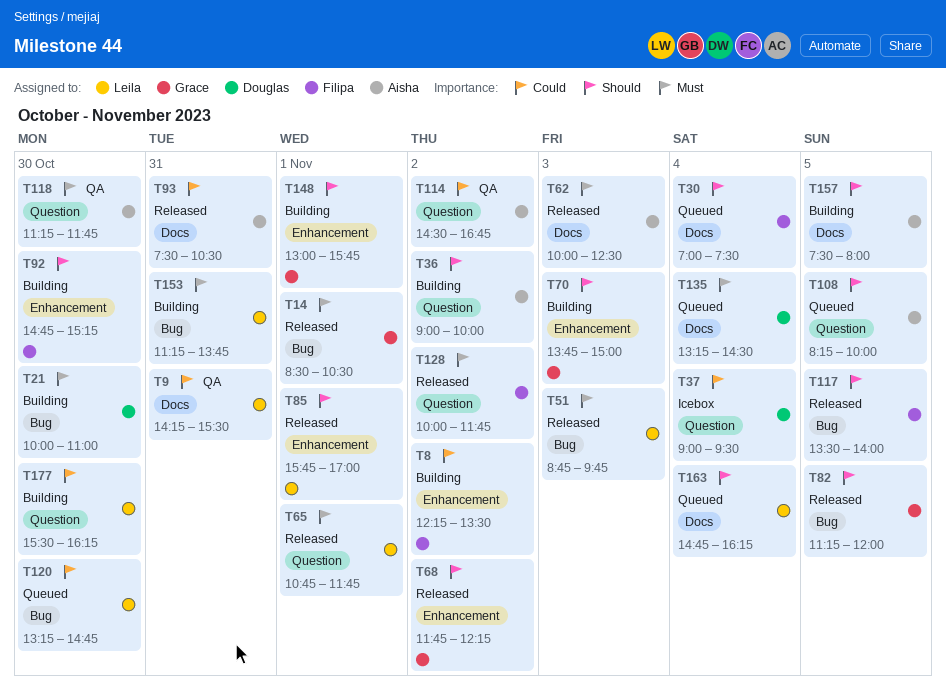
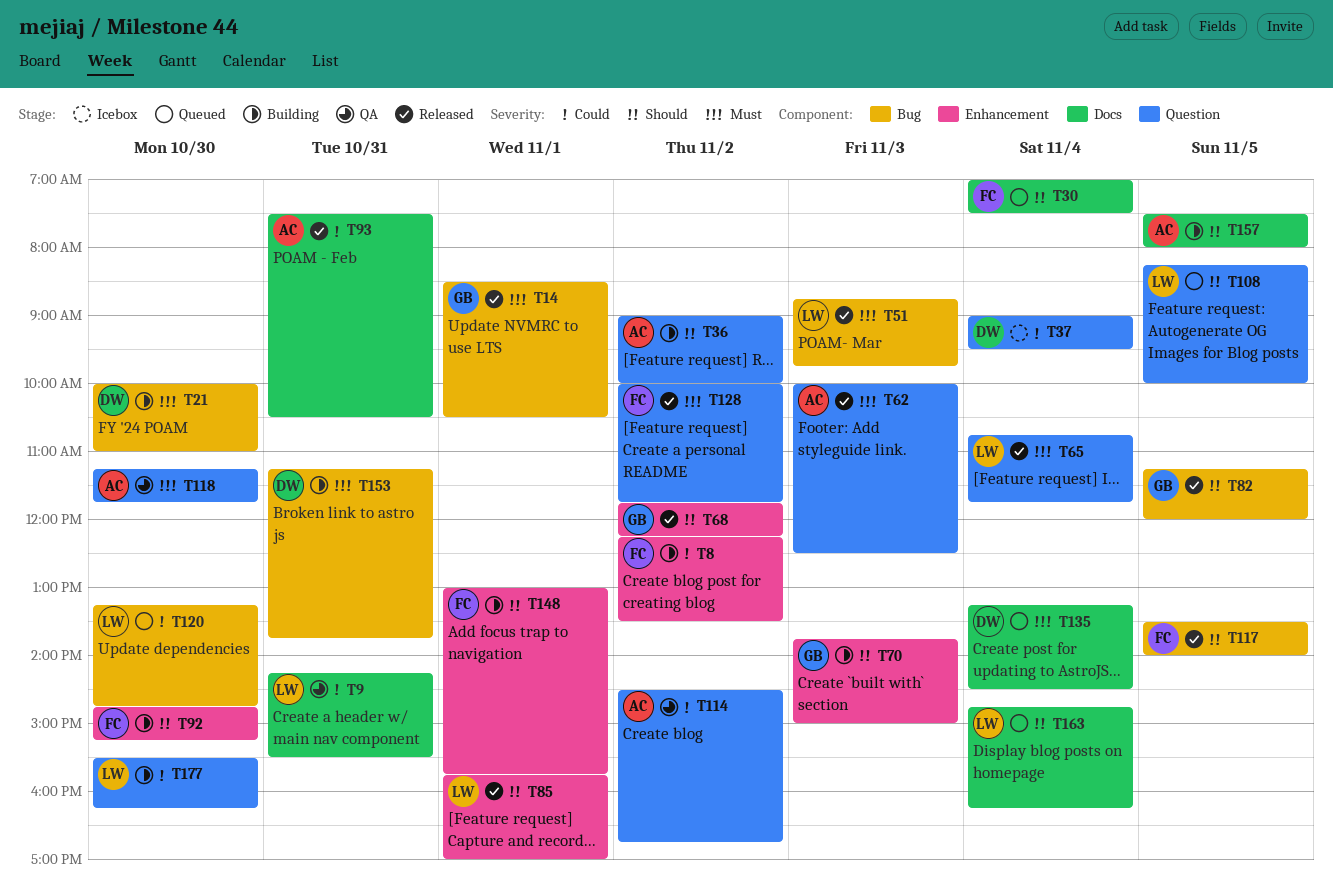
T62, label: Docs -> Question
T65, day: Nov 1 -> Nov 4
T108, owner: Aisha -> Leila
T148, owner: Grace -> Filipa
T153, owner: Leila -> Douglas

